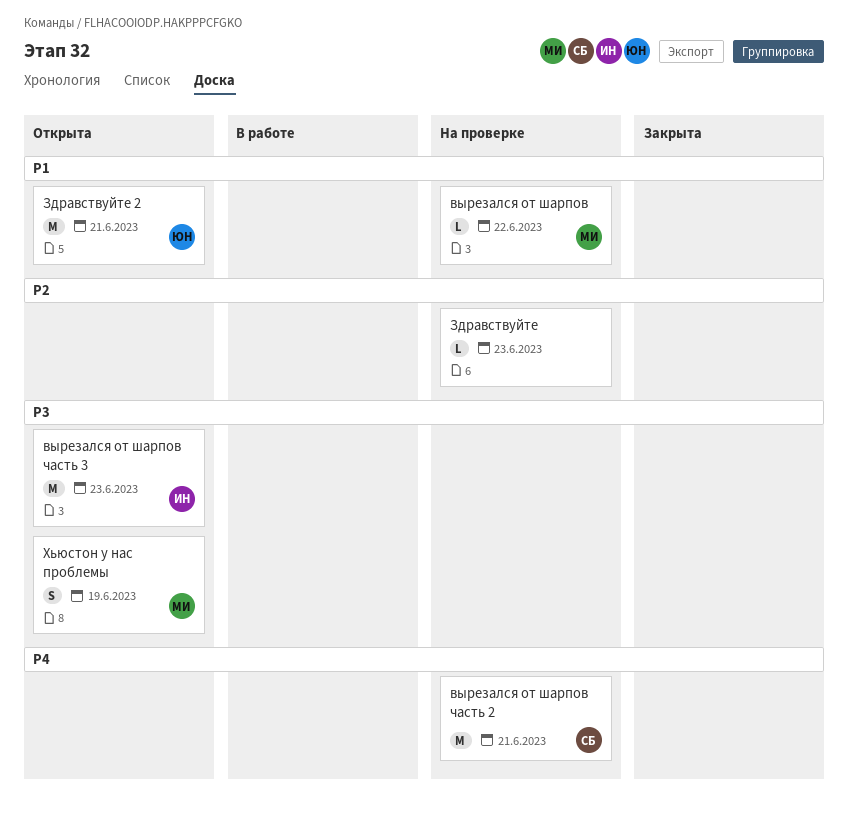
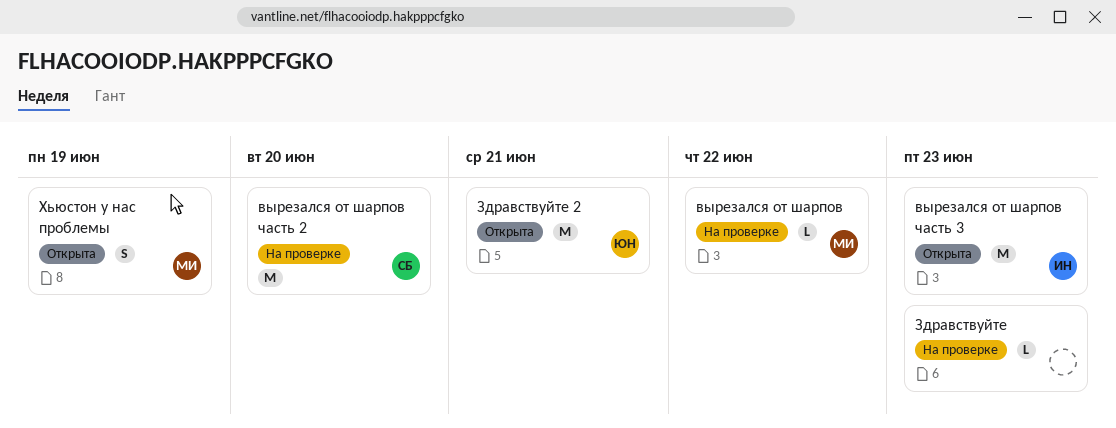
вырезался от шарпов часть 2, due: Jun 21 -> Jun 20

